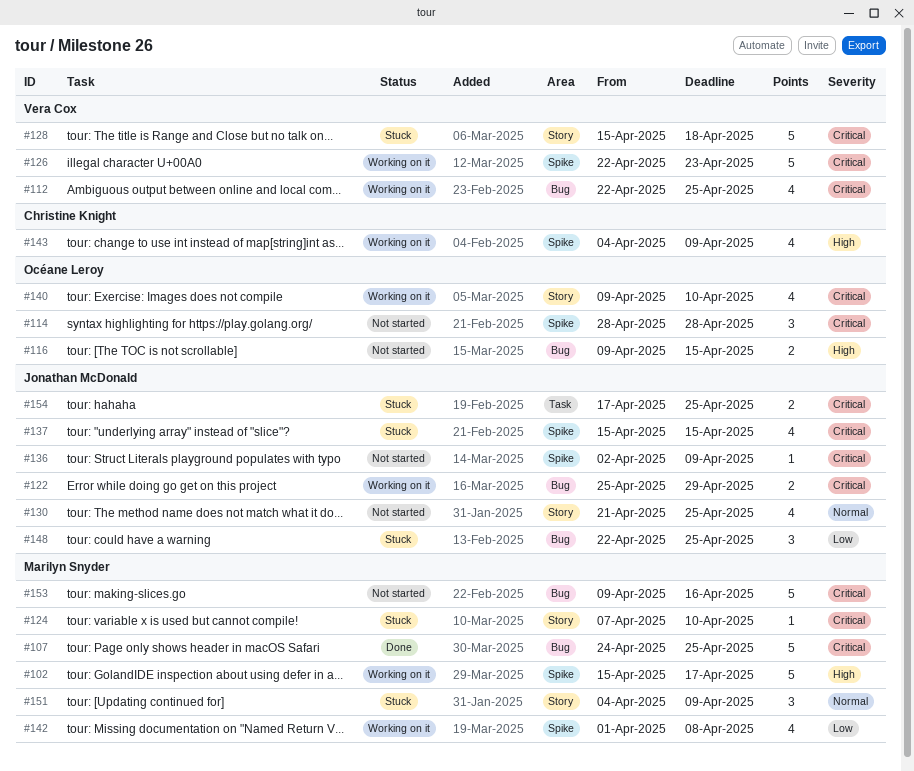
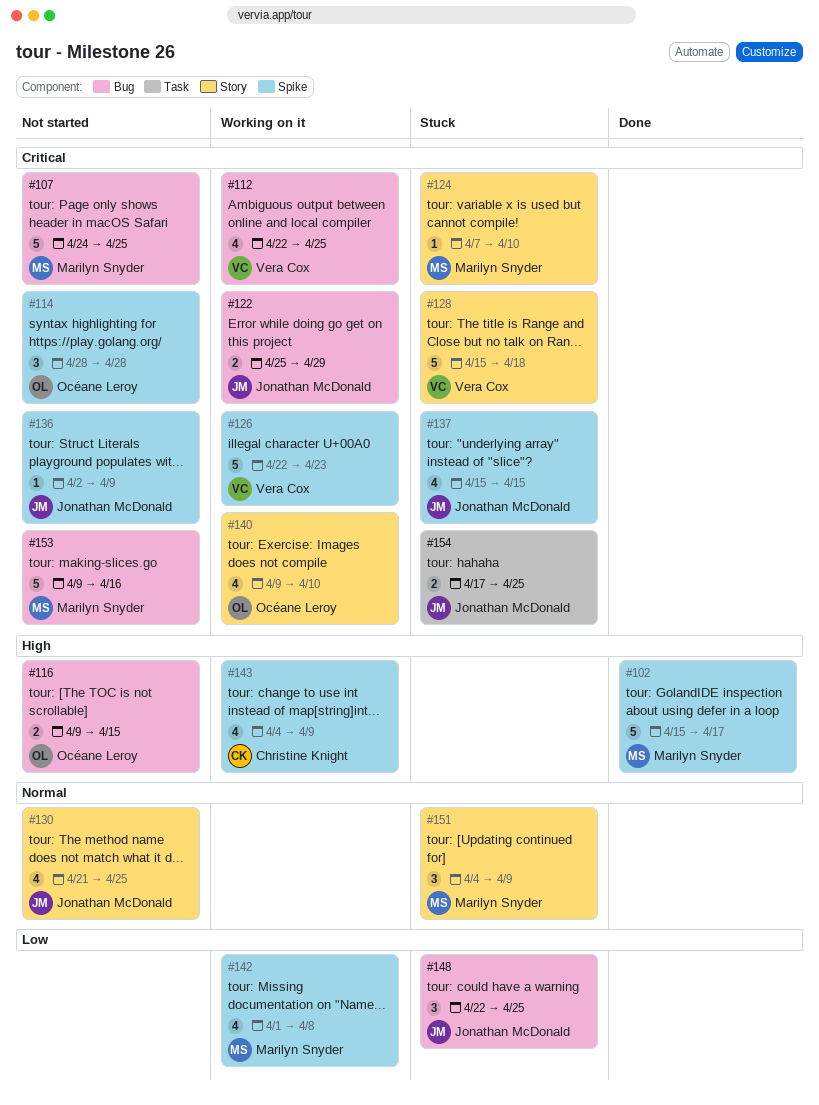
#102, status: Working on it -> Done
#107, status: Done -> Not started

